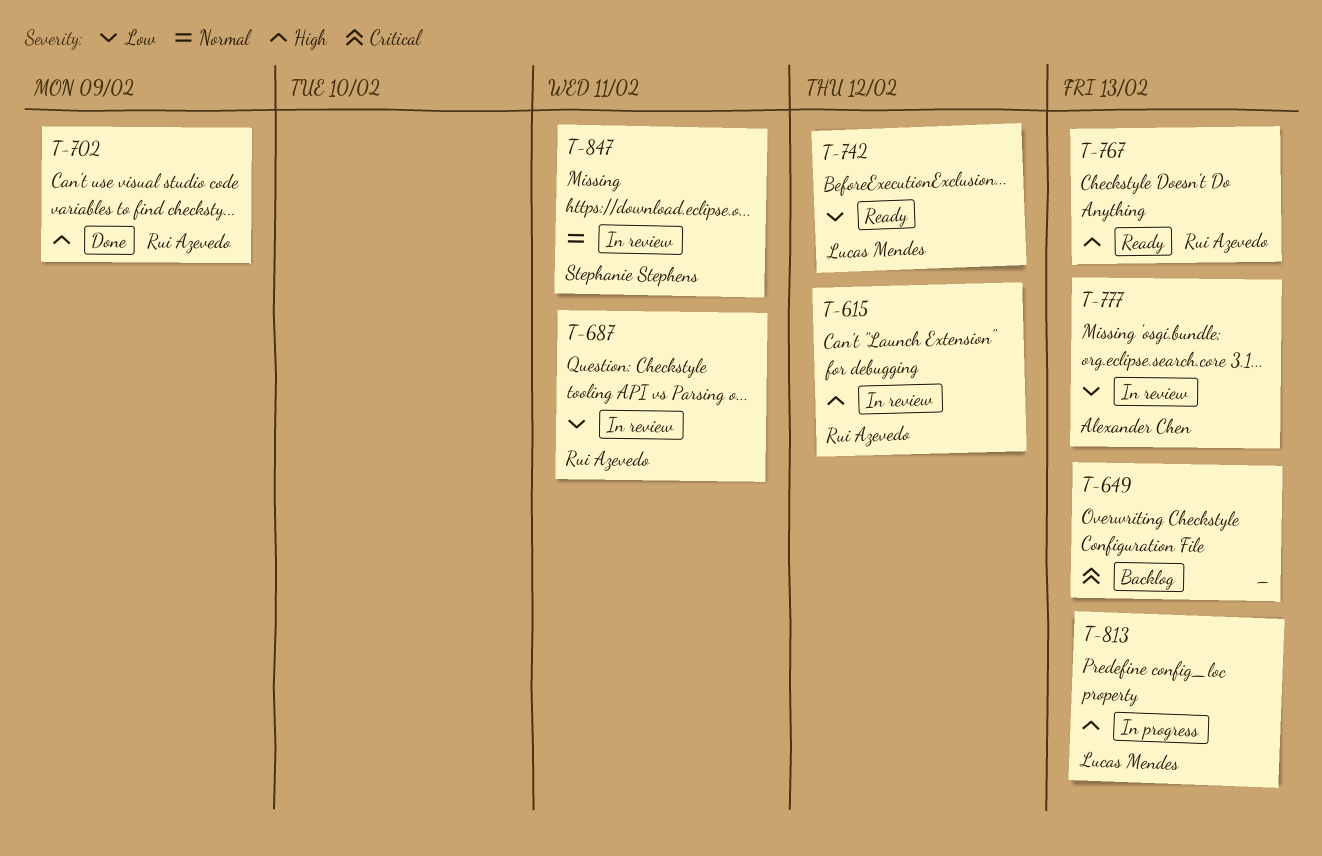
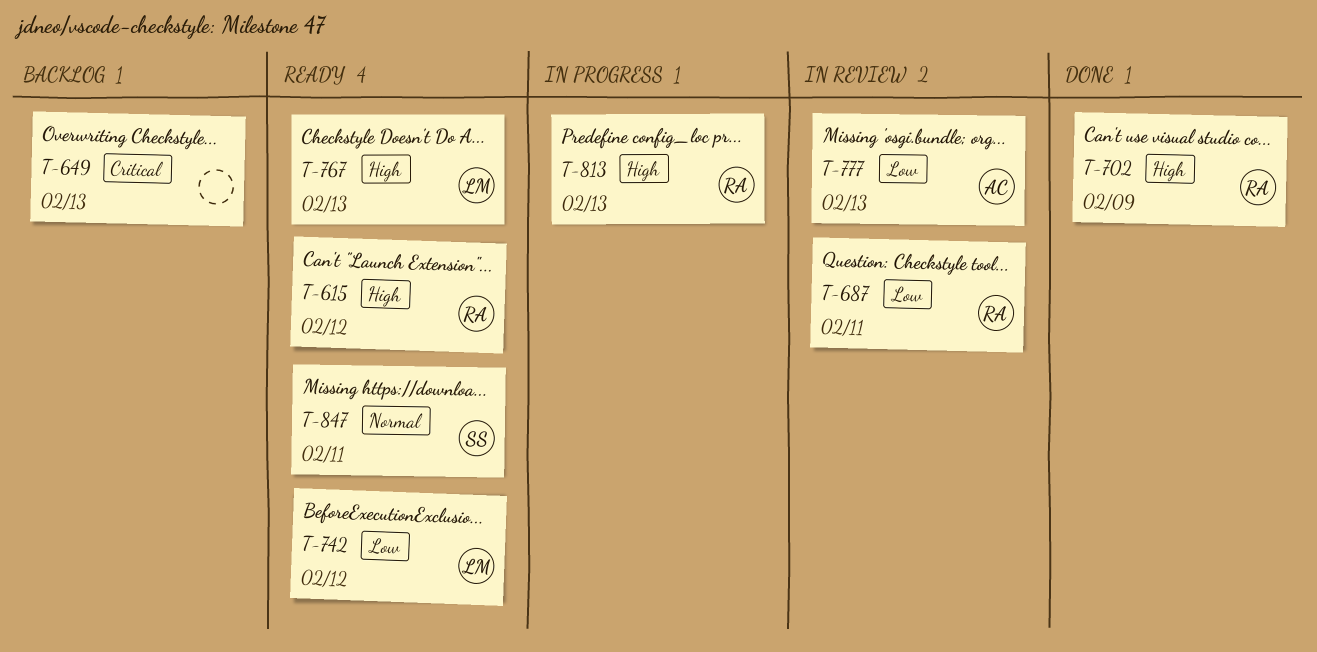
T-615, status: In review -> Ready
T-767, owner: Rui Azevedo -> Lucas Mendes
T-813, owner: Lucas Mendes -> Rui Azevedo
T-847, status: In review -> Ready

